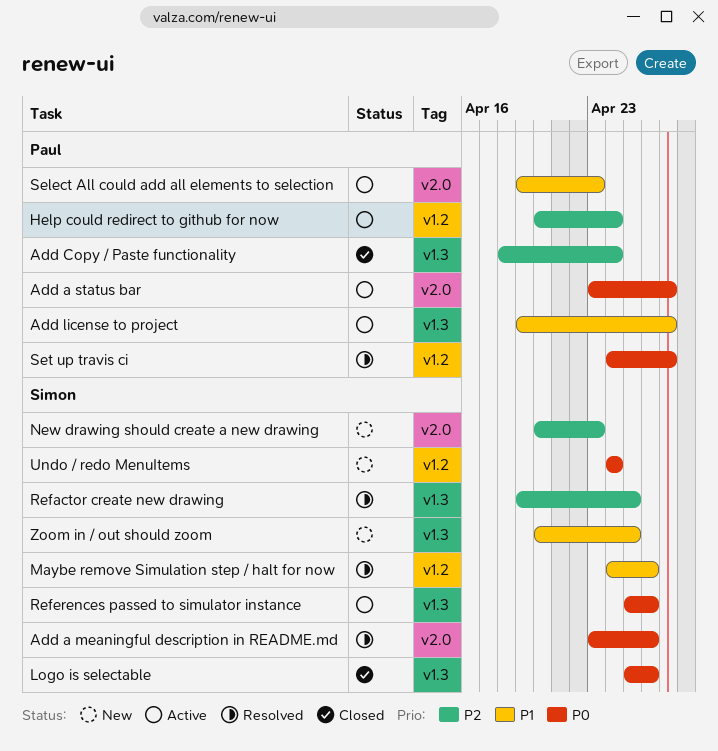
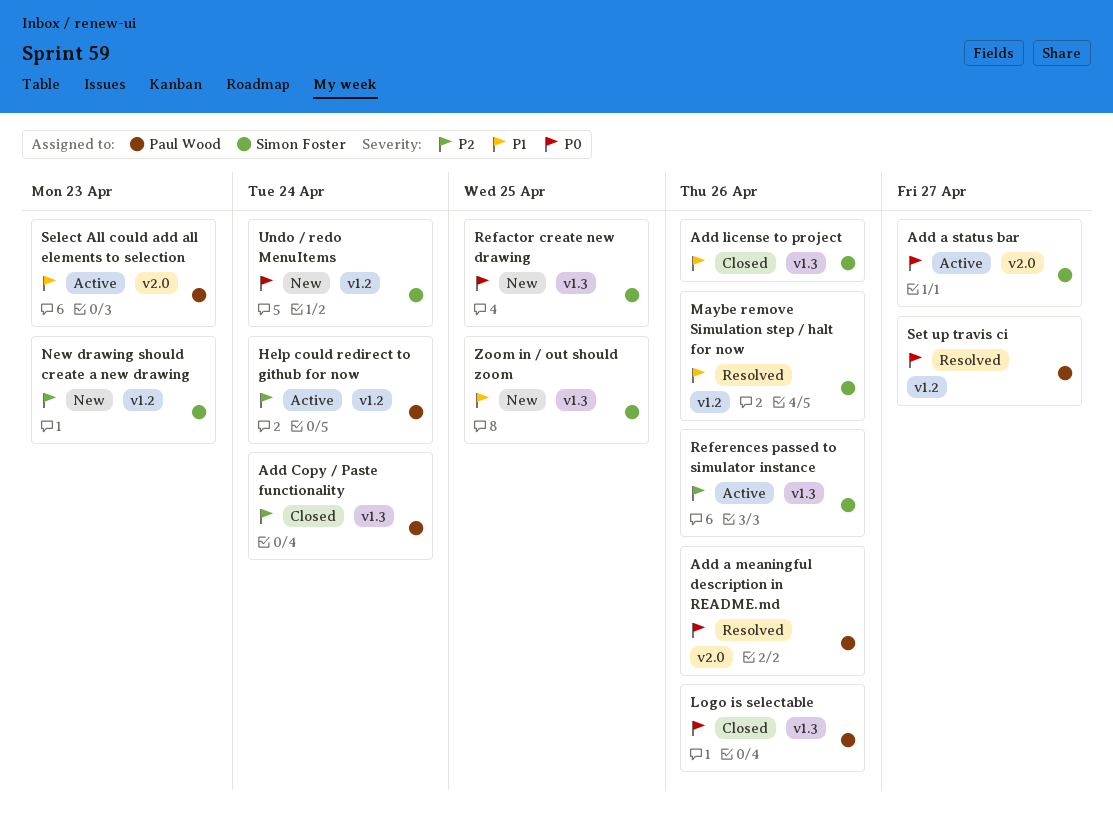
Add a meaningful description in README.md, owner: Simon Foster -> Paul Wood
Add a status bar, owner: Paul Wood -> Simon Foster
Add license to project, status: Active -> Closed
Add license to project, owner: Paul Wood -> Simon Foster
Add license to project, due: Apr 27 -> Apr 26
Logo is selectable, owner: Simon Foster -> Paul Wood
New drawing should create a new drawing, label: v2.0 -> v1.2
Refactor create new drawing, status: Resolved -> New
Refactor create new drawing, priority: P2 -> P0
References passed to simulator instance, priority: P0 -> P2

